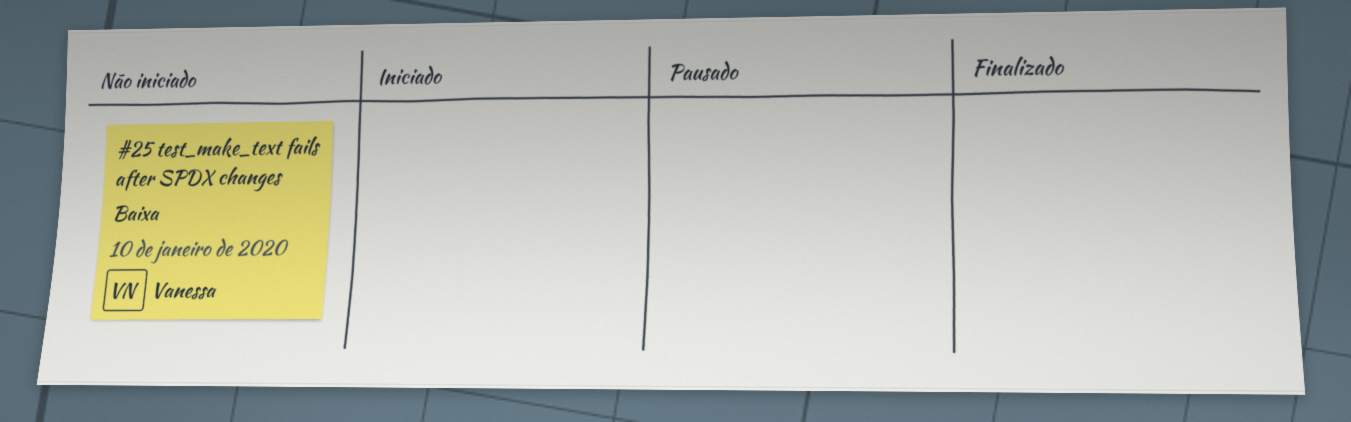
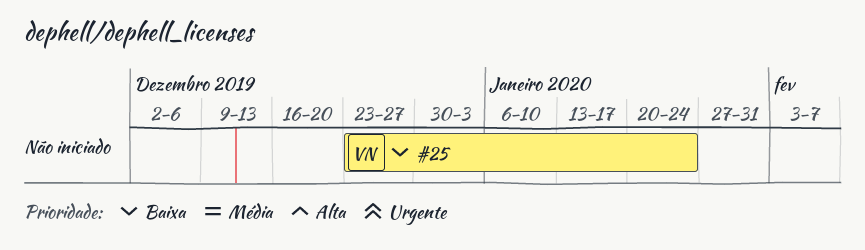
#25, due: Jan 10 -> Jan 24

